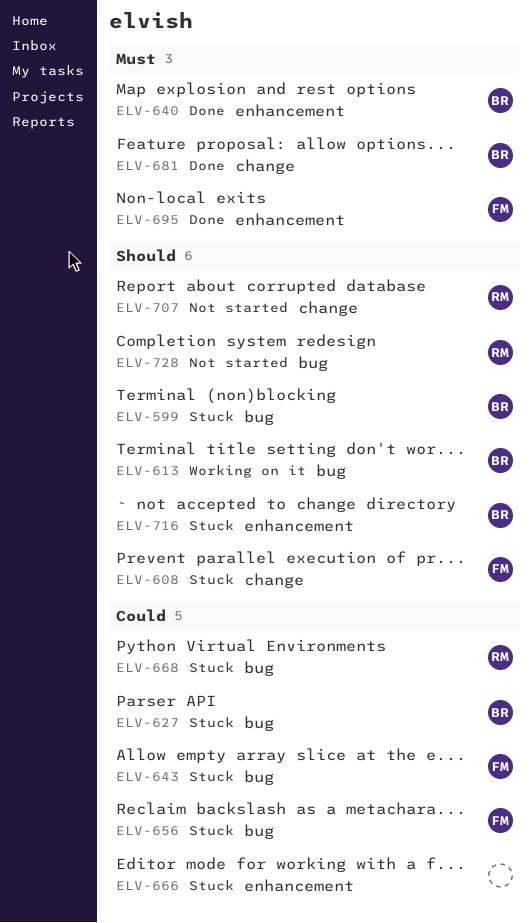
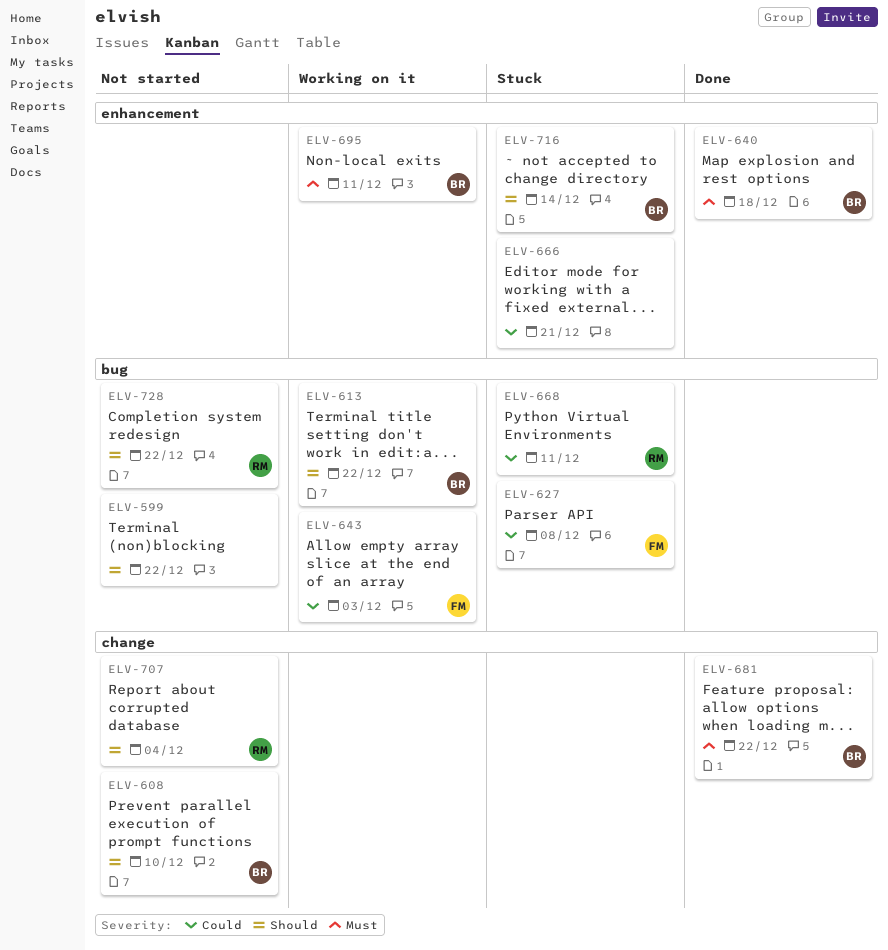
ELV-599, status: Stuck -> Not started
ELV-599, owner: BR -> none
ELV-608, status: Stuck -> Not started
ELV-608, owner: FM -> BR
ELV-627, owner: BR -> FM
ELV-643, status: Stuck -> Working on it
ELV-656: present -> none
ELV-695, status: Done -> Working on it
ELV-695, owner: FM -> BR

